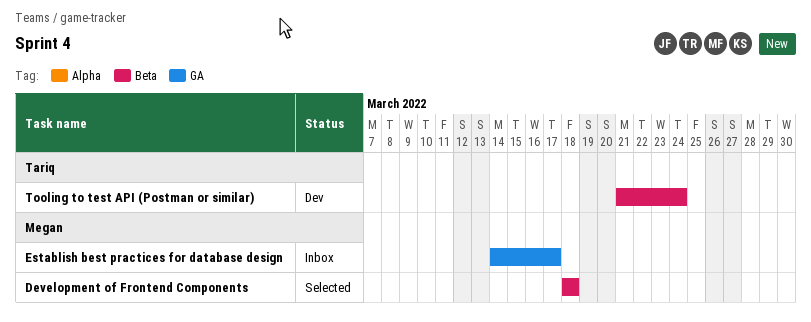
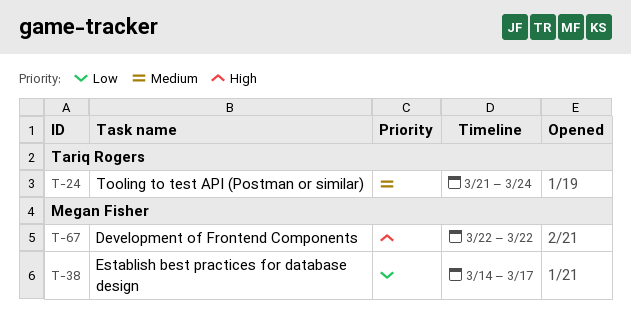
Development of Frontend Components, start: Mar 18 -> Mar 22
Development of Frontend Components, due: Mar 18 -> Mar 22

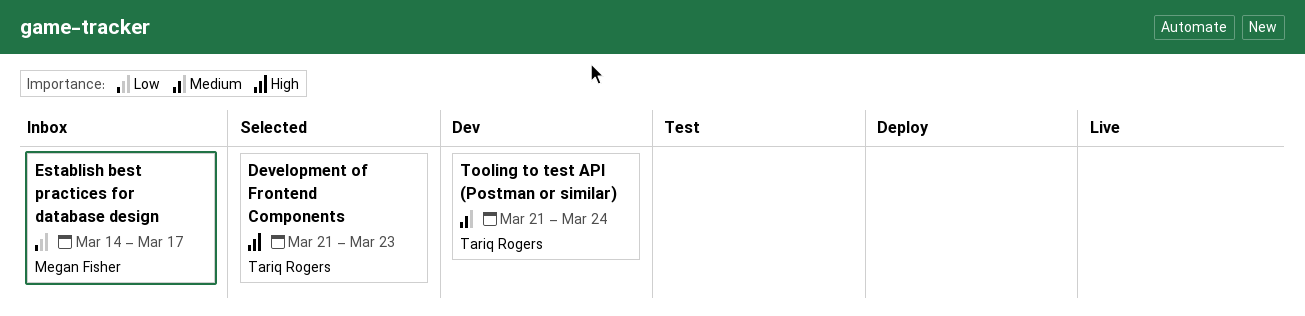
Development of Frontend Components, owner: Megan Fisher -> Tariq Rogers
Development of Frontend Components, start: Mar 22 -> Mar 21
Development of Frontend Components, due: Mar 22 -> Mar 23

